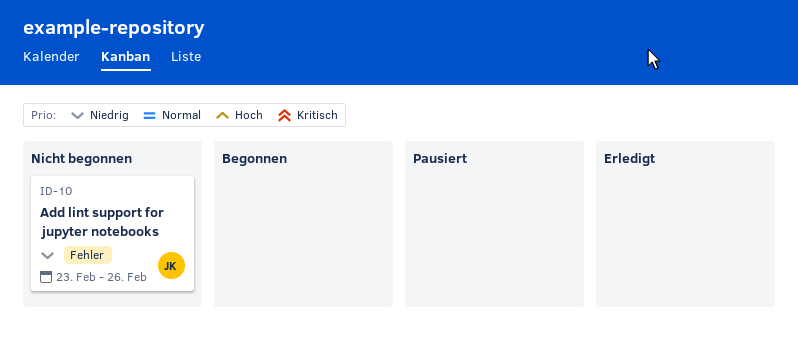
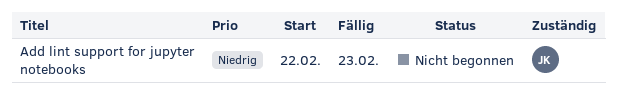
Add lint support for jupyter notebooks, start: Feb 23 -> Feb 22
Add lint support for jupyter notebooks, due: Feb 26 -> Feb 23

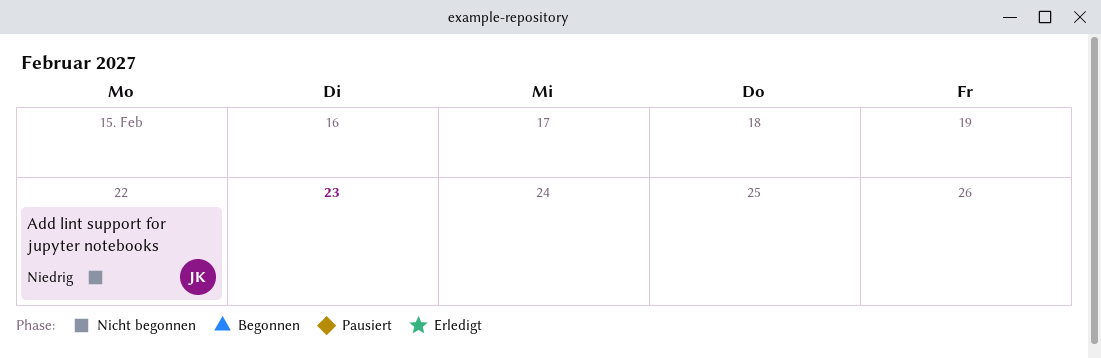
Add lint support for jupyter notebooks, due: Feb 23 -> Feb 22

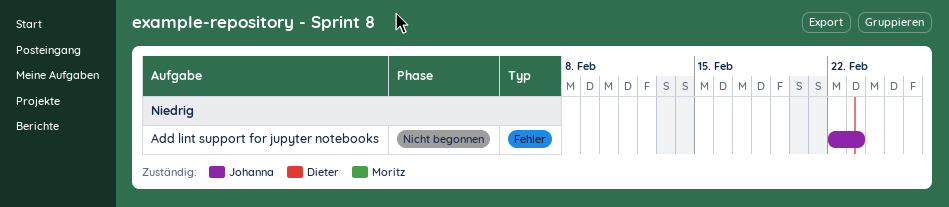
Add lint support for jupyter notebooks, due: Feb 22 -> Feb 23

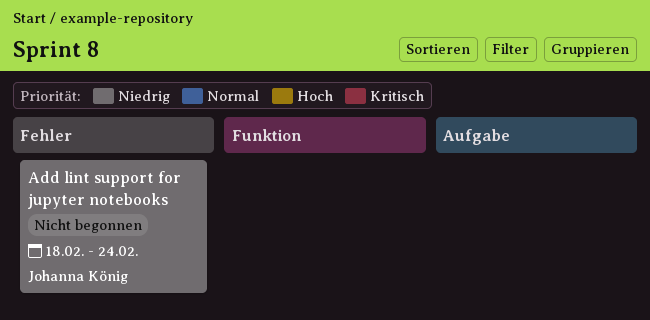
Add lint support for jupyter notebooks, start: Feb 22 -> Feb 18
Add lint support for jupyter notebooks, due: Feb 23 -> Feb 24

